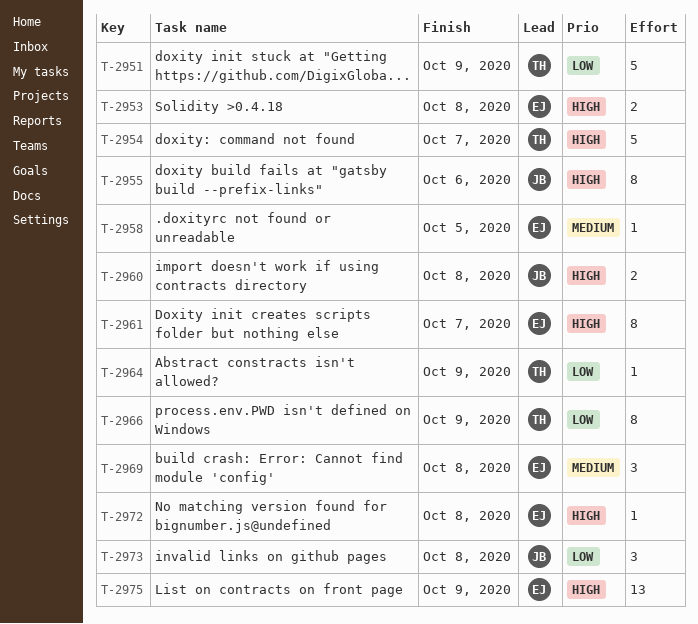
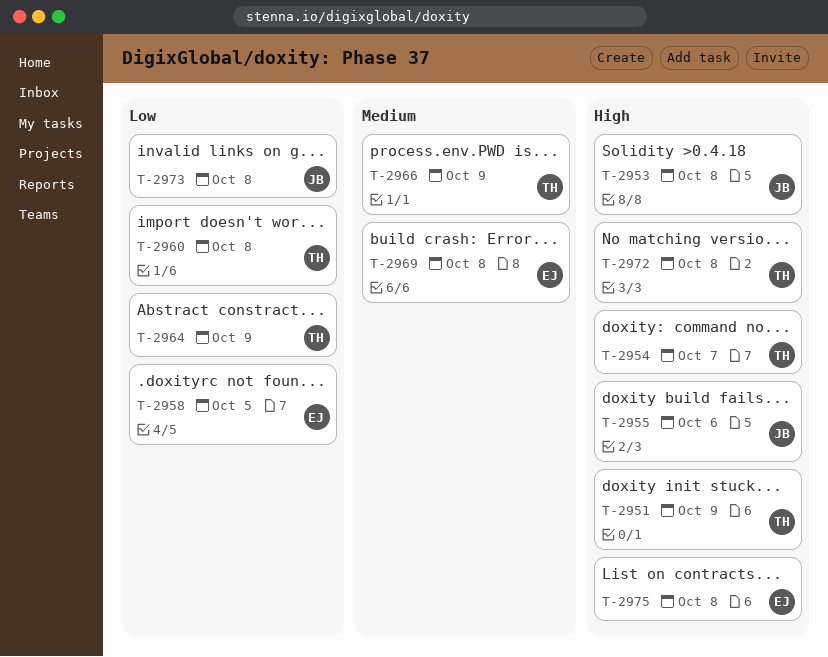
T-2951, priority: Low -> High
T-2953, owner: EJ -> JB
T-2958, priority: Medium -> Low
T-2960, owner: JB -> TH
T-2960, priority: High -> Low
T-2961: present -> none
T-2966, priority: Low -> Medium
T-2972, owner: EJ -> TH
T-2975, due: Oct 9 -> Oct 8

